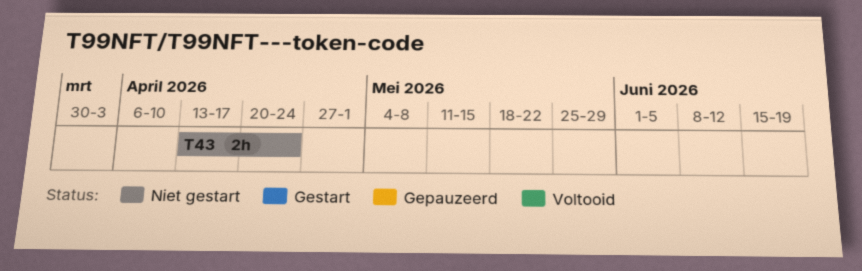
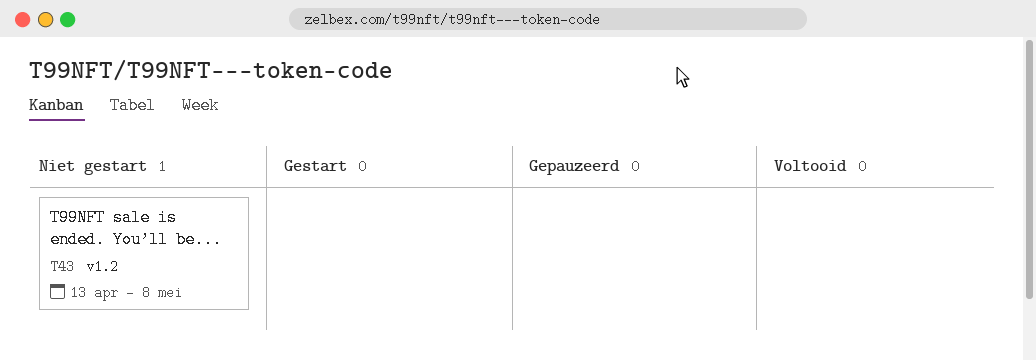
T43, due: Apr 24 -> May 8

